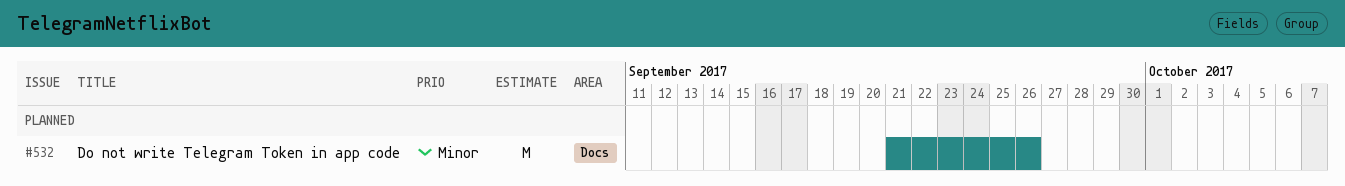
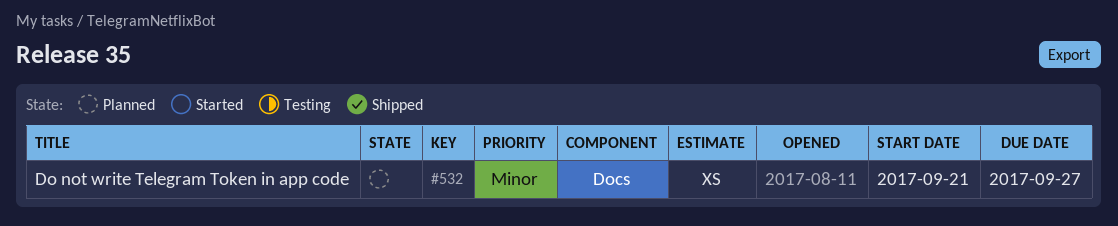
#532, estimate: M -> XS
#532, due: Sep 26 -> Sep 27

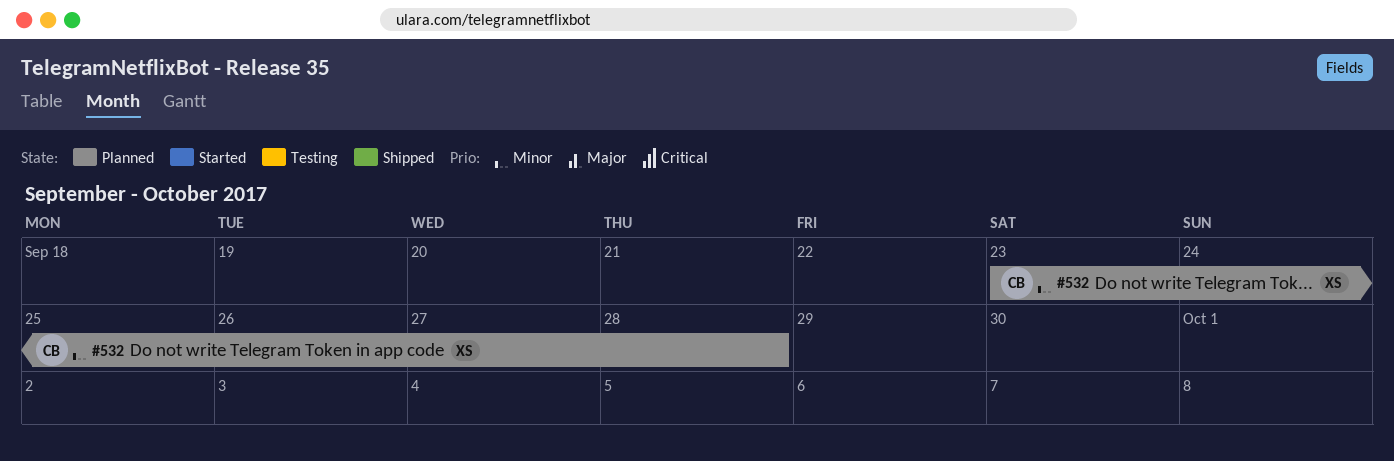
#532, start: Sep 21 -> Sep 23
#532, due: Sep 27 -> Sep 28

